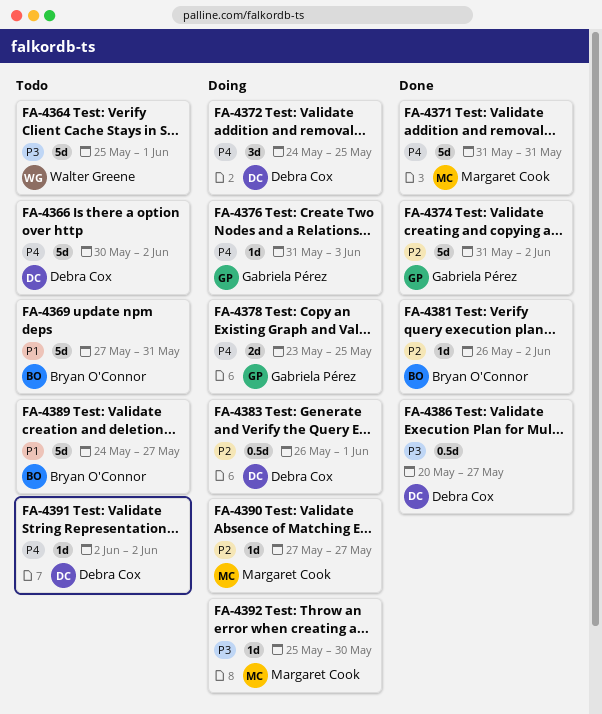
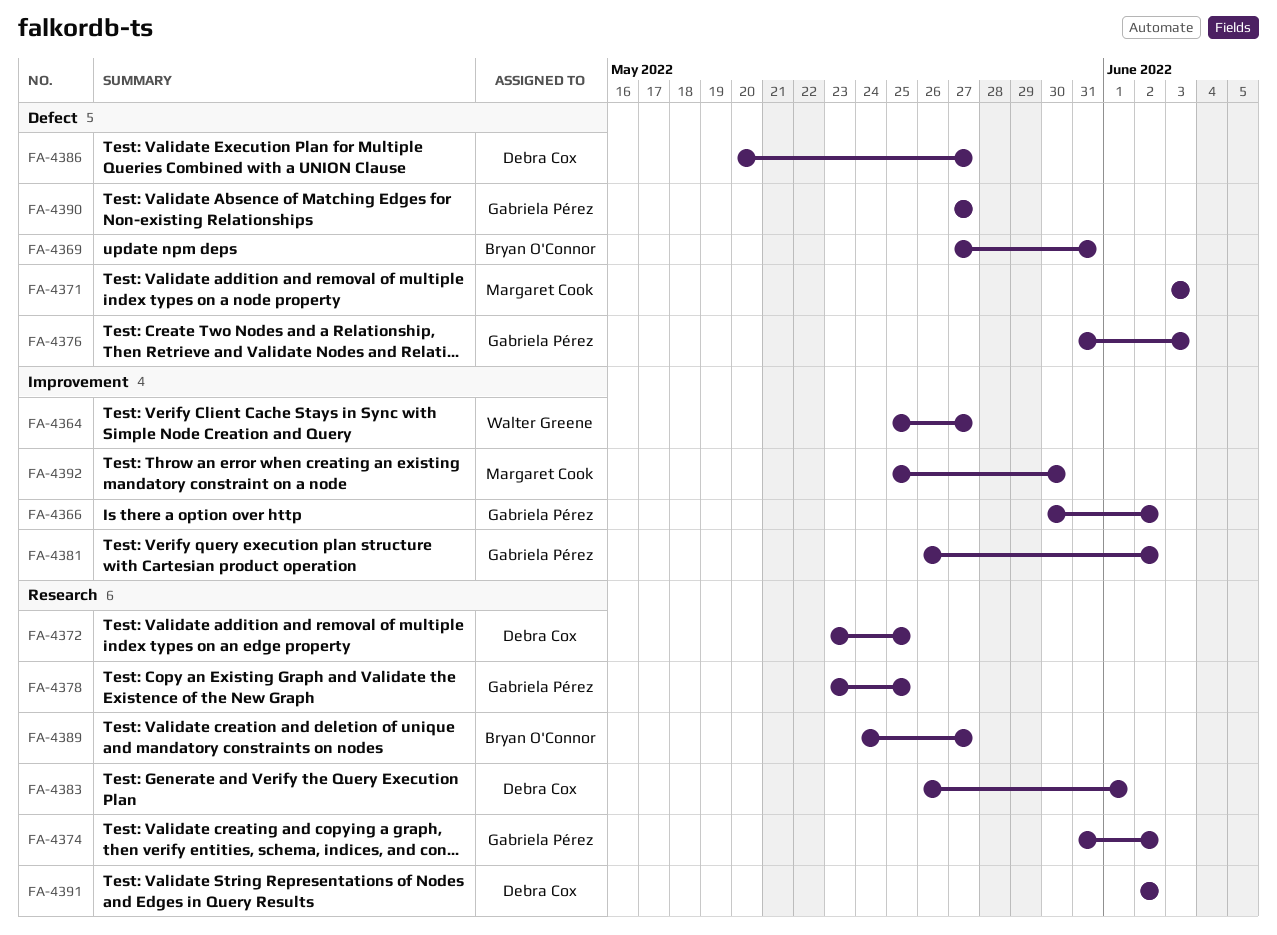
FA-4364, due: Jun 1 -> May 27
FA-4366, owner: Debra Cox -> Gabriela Pérez
FA-4371, start: May 31 -> Jun 3
FA-4371, due: May 31 -> Jun 3
FA-4372, start: May 24 -> May 23
FA-4381, owner: Bryan O'Connor -> Gabriela Pérez
FA-4390, owner: Margaret Cook -> Gabriela Pérez

